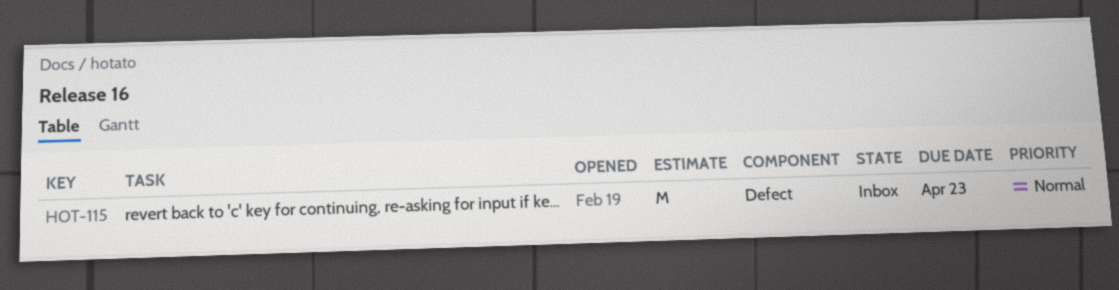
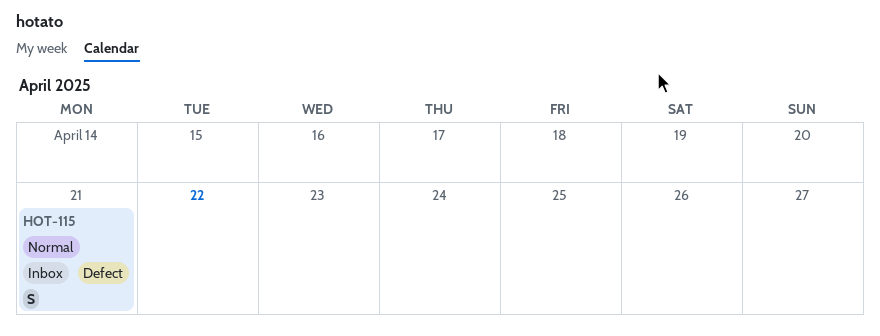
HOT-115, estimate: M -> S
HOT-115, due: Apr 23 -> Apr 21

